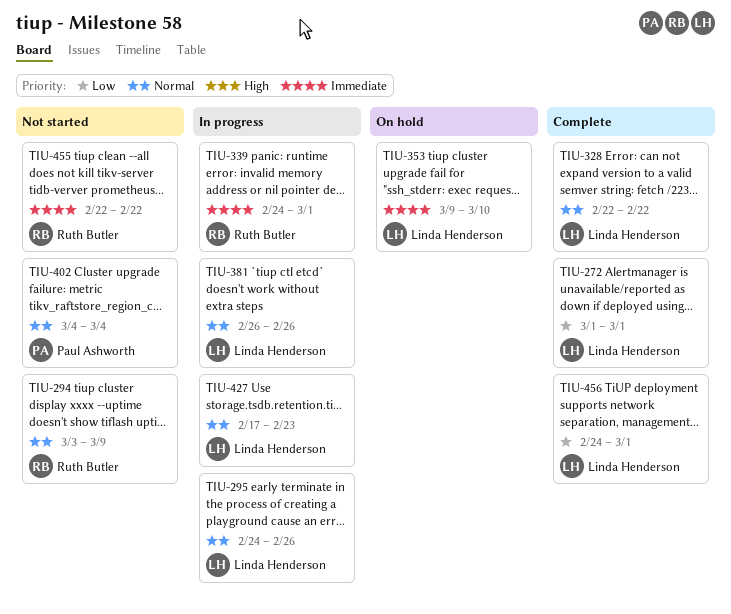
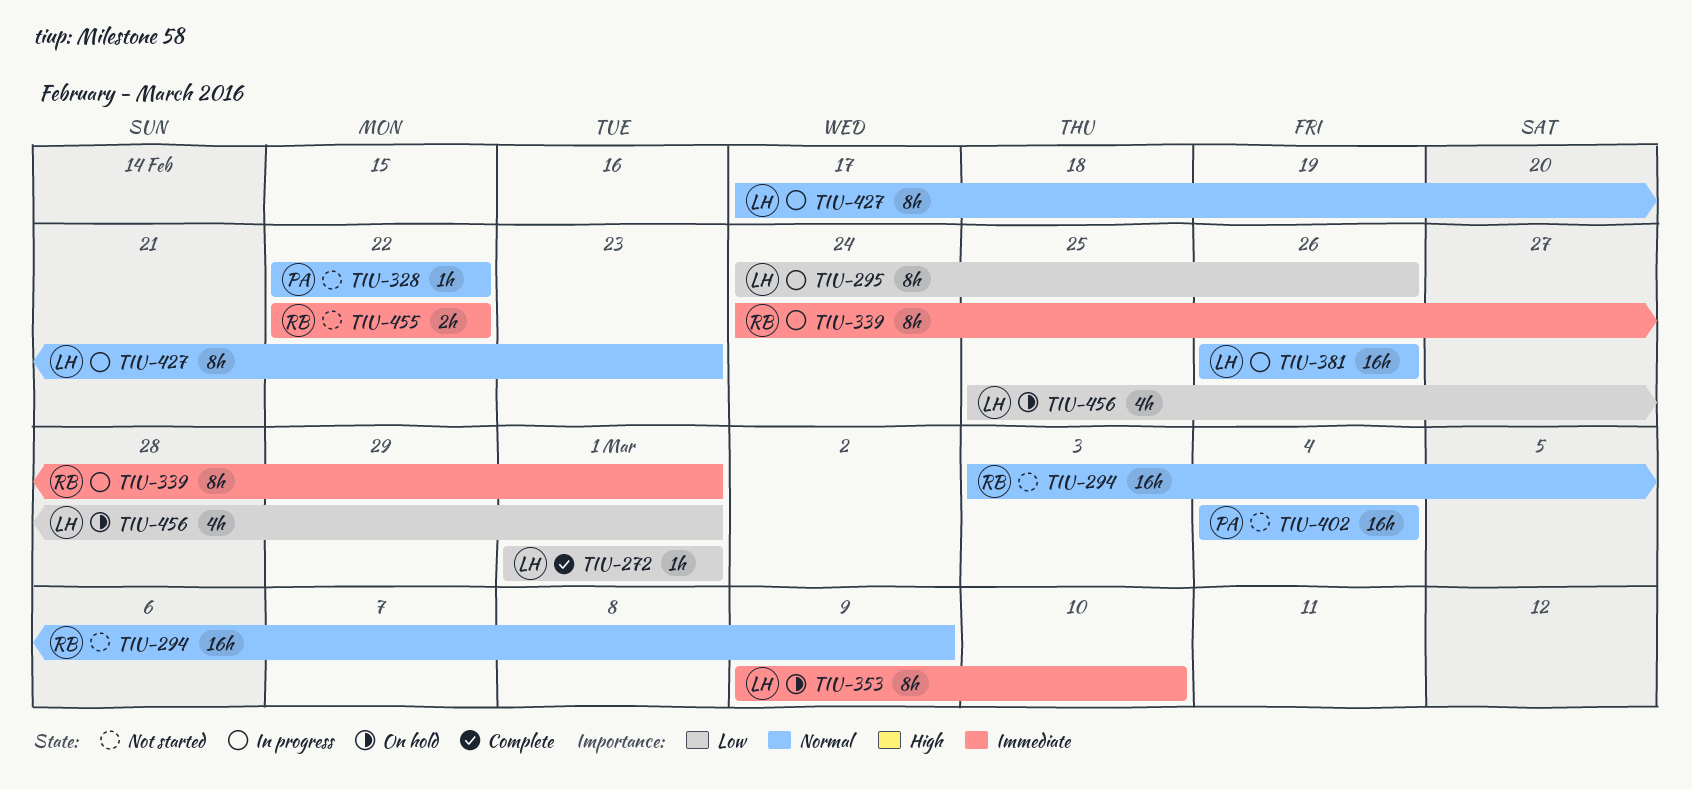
TIU-295, priority: Normal -> Low
TIU-328, status: Complete -> Not started
TIU-328, owner: Linda Henderson -> Paul Ashworth
TIU-456, status: Complete -> On hold
TIU-456, start: Feb 24 -> Feb 25

